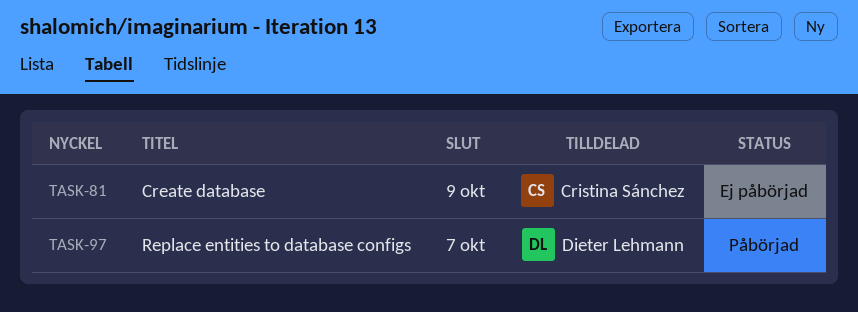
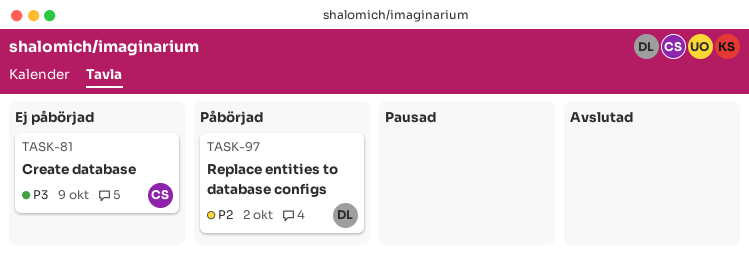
TASK-97, due: Oct 7 -> Oct 2

